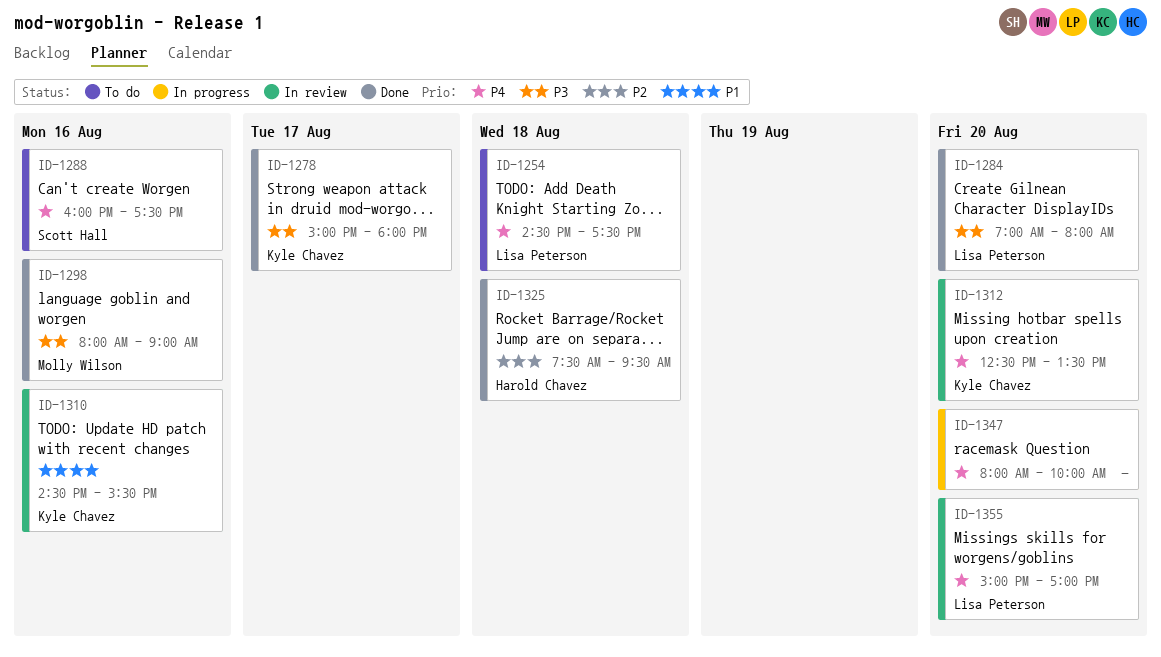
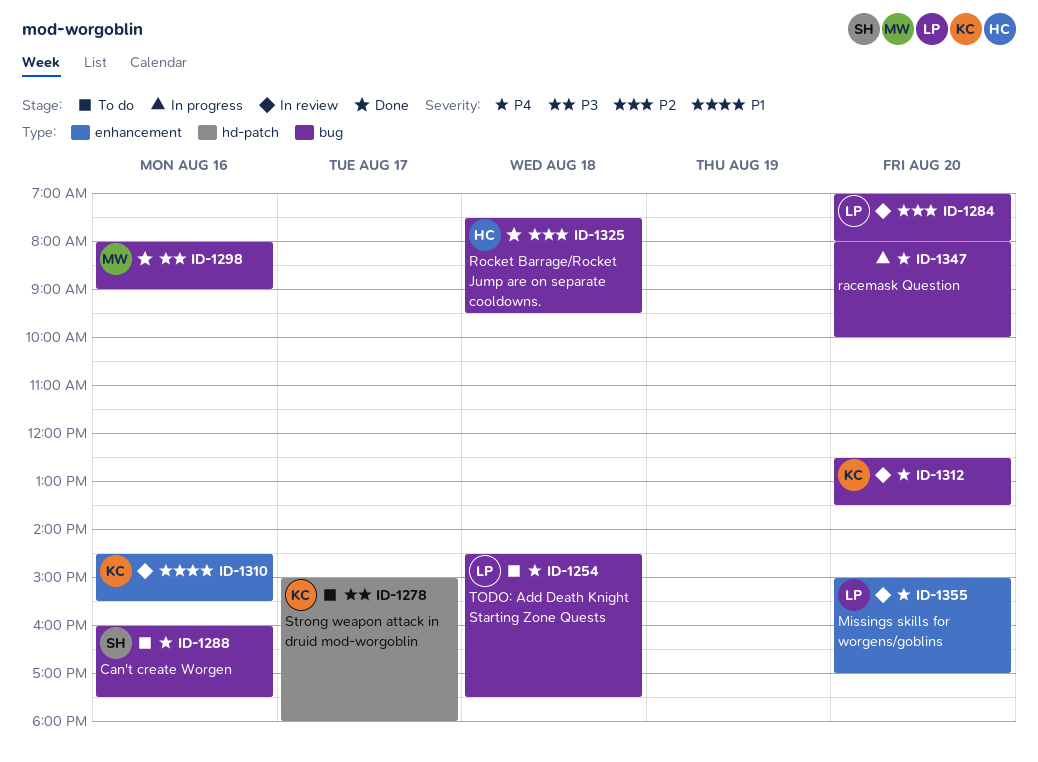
ID-1278, status: Done -> To do
ID-1284, status: Done -> In review
ID-1284, priority: P3 -> P2

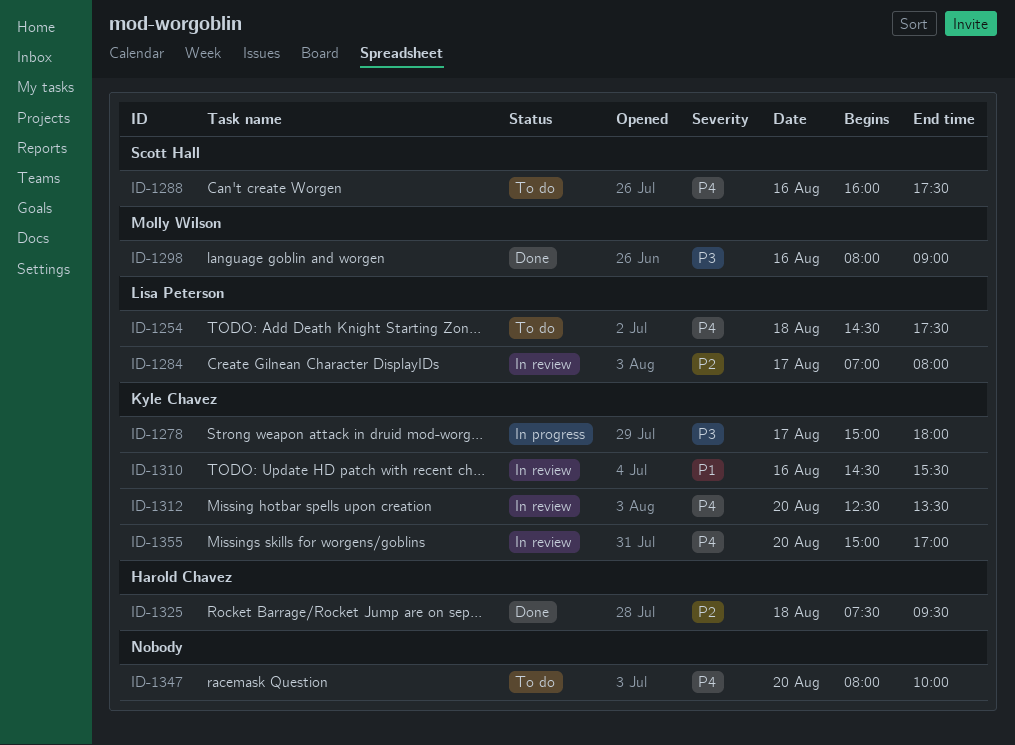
ID-1278, status: To do -> In progress
ID-1284, day: Aug 20 -> Aug 17
ID-1347, status: In progress -> To do
ID-1355, owner: Lisa Peterson -> Kyle Chavez

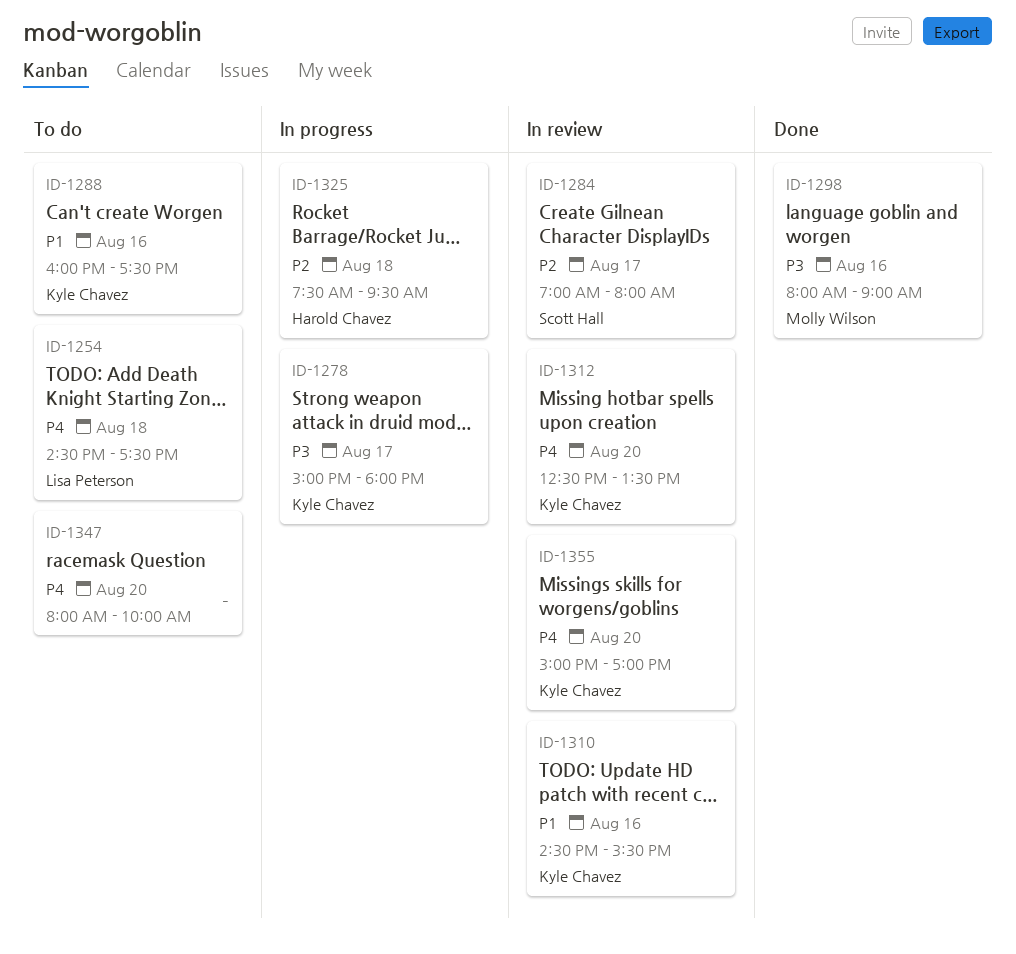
ID-1284, owner: Lisa Peterson -> Scott Hall
ID-1288, owner: Scott Hall -> Kyle Chavez
ID-1288, priority: P4 -> P1
ID-1325, status: Done -> In progress

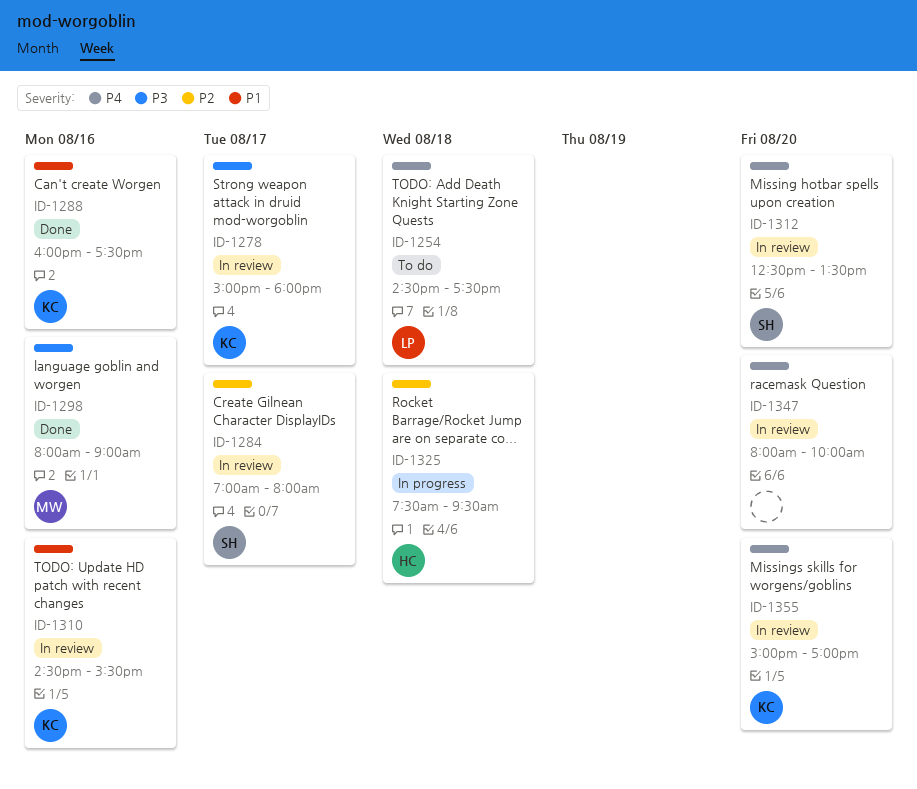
ID-1278, status: In progress -> In review
ID-1288, status: To do -> Done
ID-1312, owner: Kyle Chavez -> Scott Hall
ID-1347, status: To do -> In review

